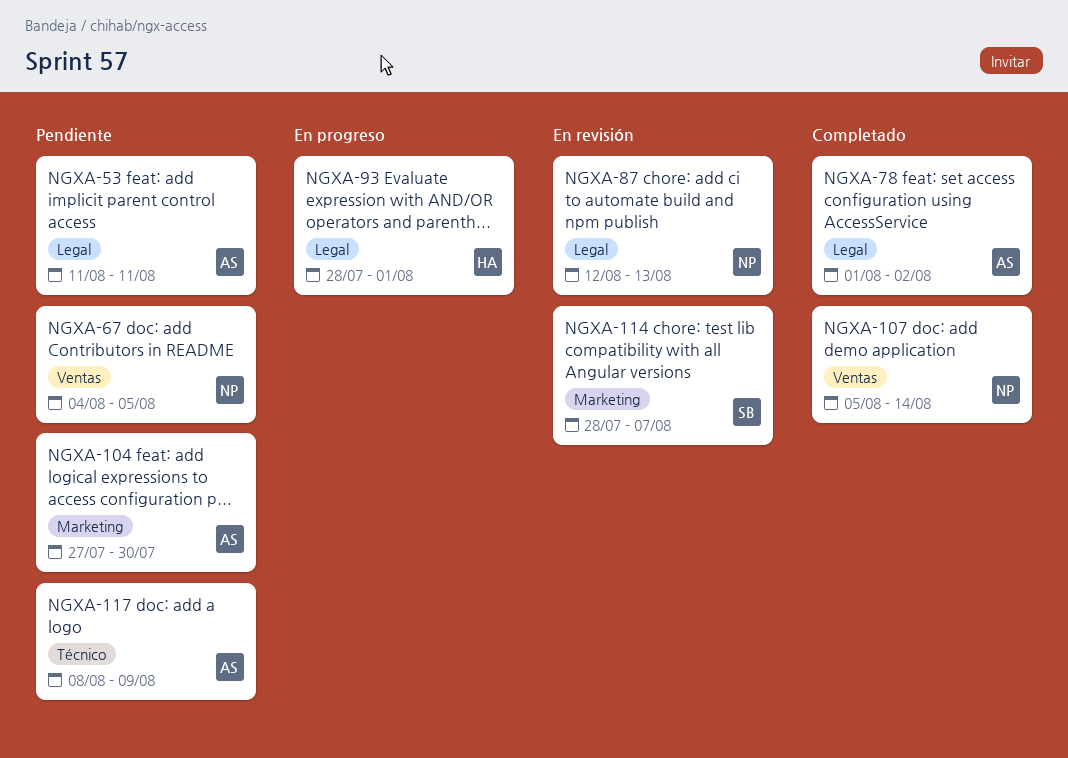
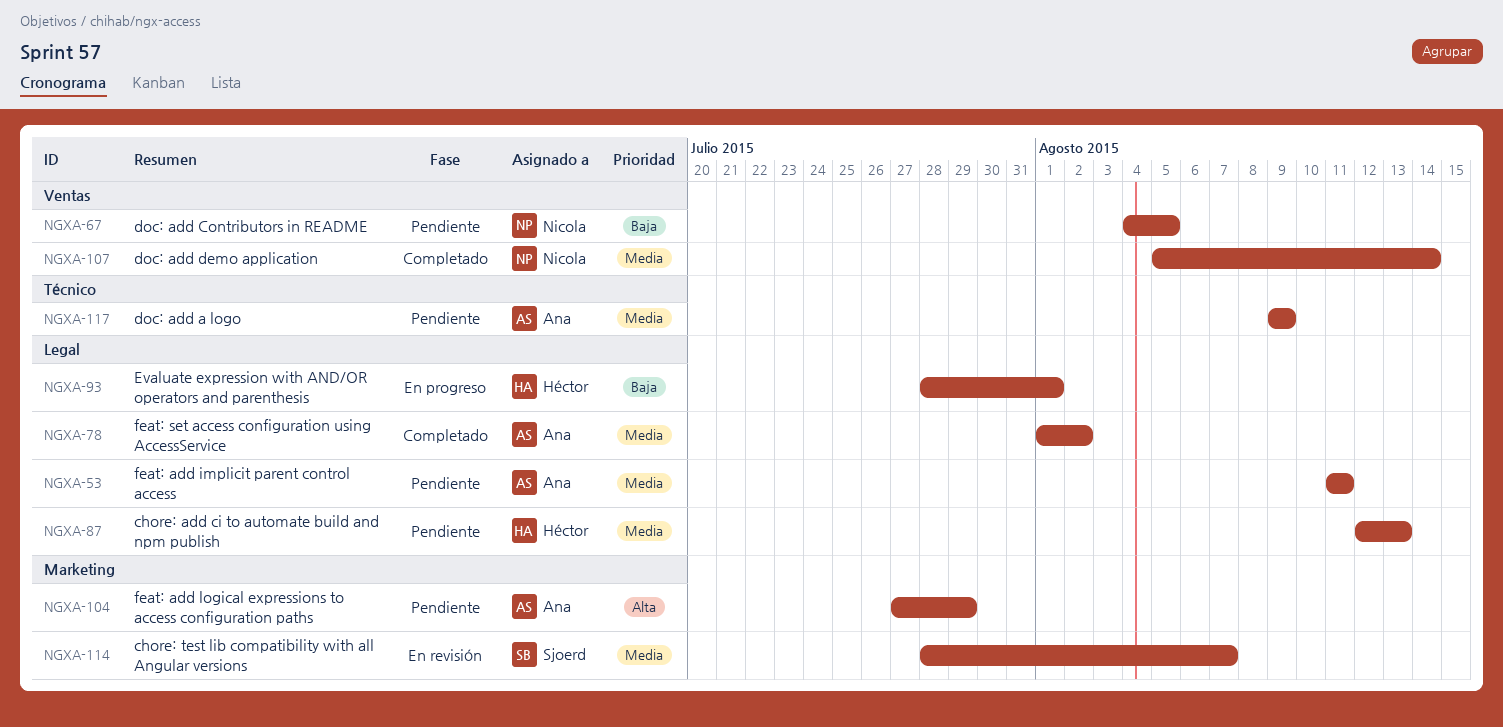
NGXA-87, status: En revisión -> Pendiente
NGXA-87, owner: Nicola -> Héctor
NGXA-104, due: Jul 30 -> Jul 29
NGXA-117, start: Aug 8 -> Aug 9

